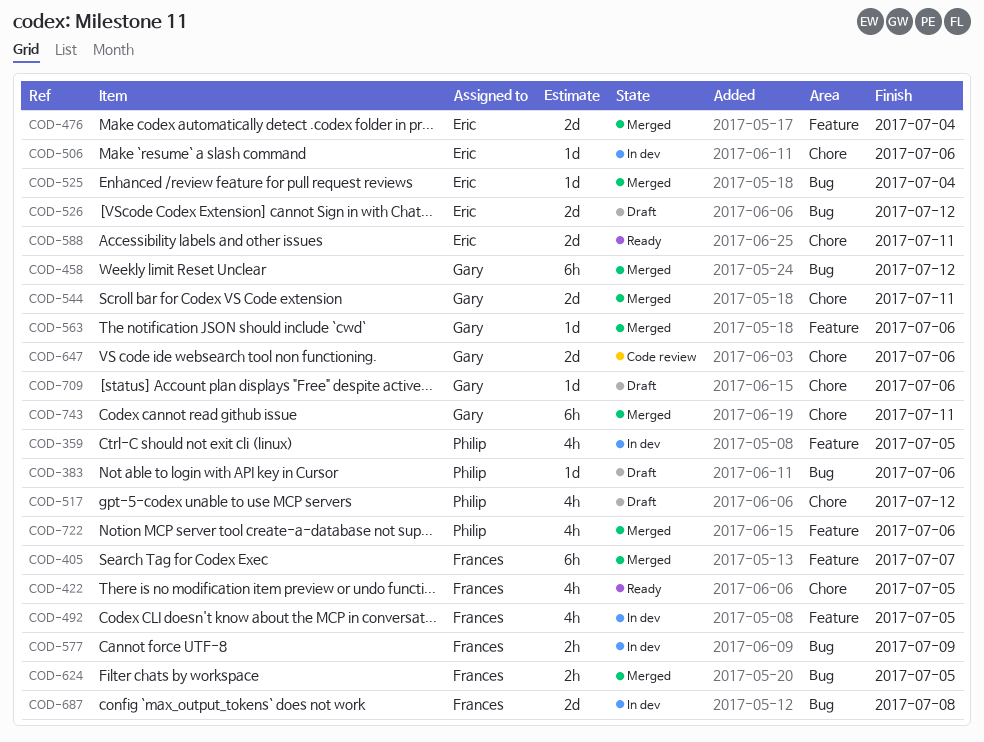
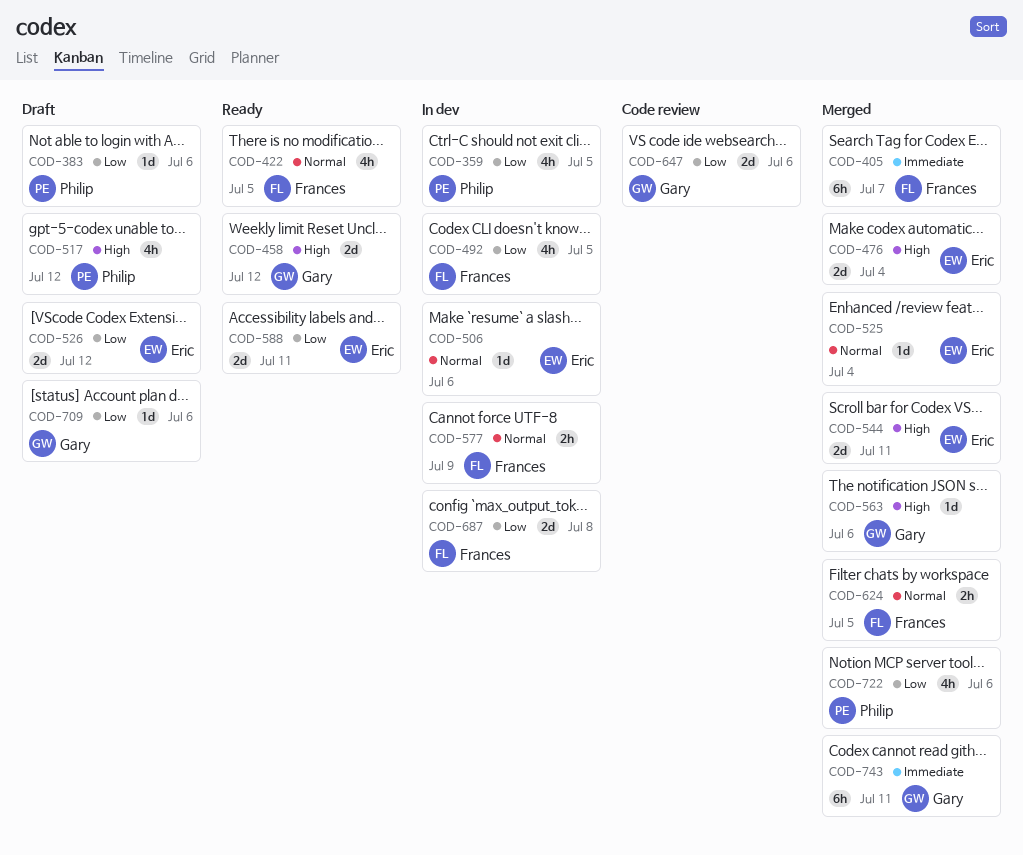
COD-458, status: Merged -> Ready
COD-458, estimate: 6h -> 2d
COD-544, owner: Gary -> Eric

